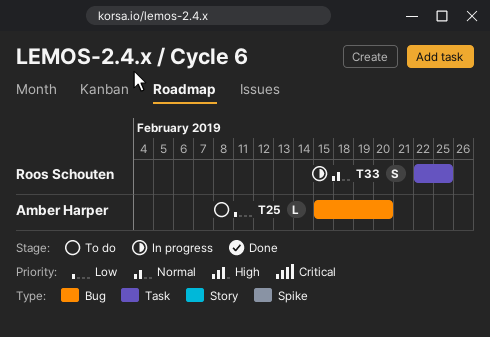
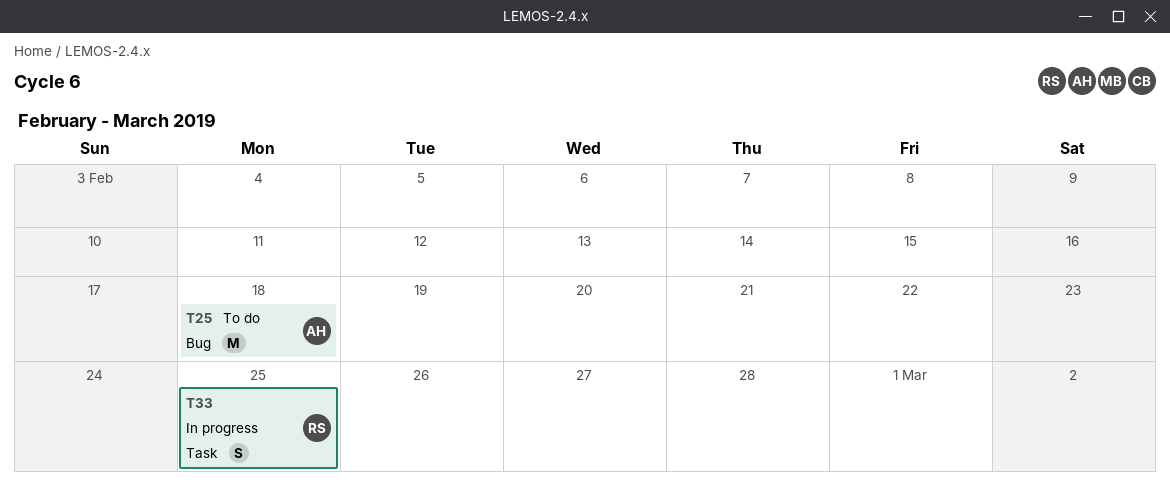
T25, estimate: L -> M
T25, due: Feb 20 -> Feb 18

